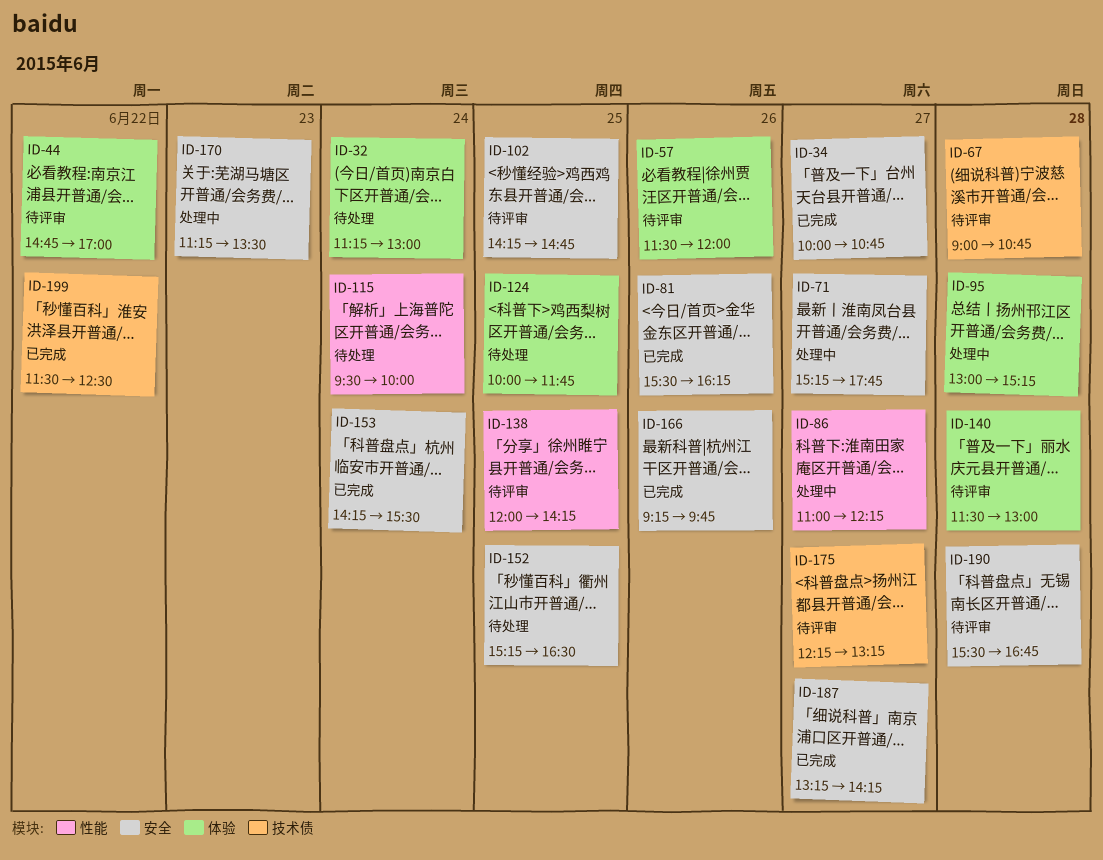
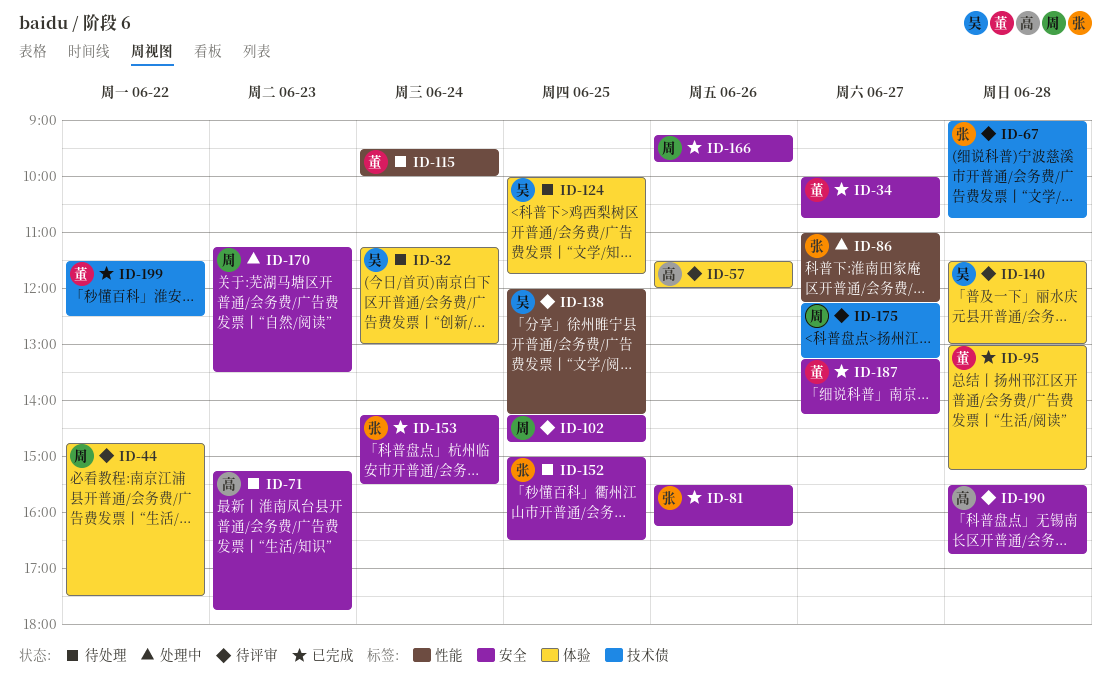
ID-44, ends: 17:00 -> 17:30
ID-71, status: 处理中 -> 待处理
ID-71, day: Jun 27 -> Jun 23
ID-95, status: 处理中 -> 已完成
ID-152, begins: 15:15 -> 15:00

